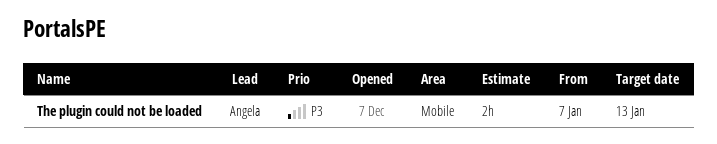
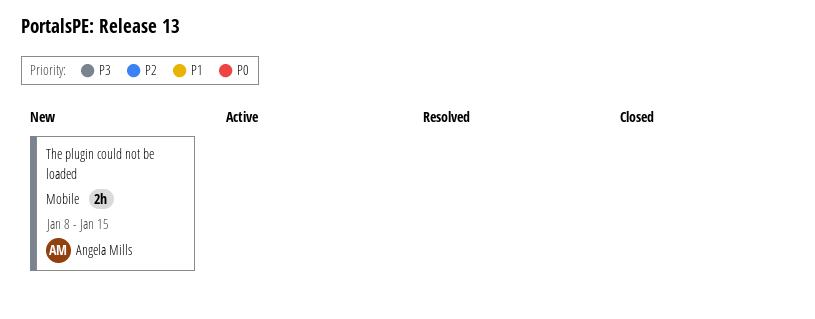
The plugin could not be loaded, start: Jan 7 -> Jan 8
The plugin could not be loaded, due: Jan 13 -> Jan 15

